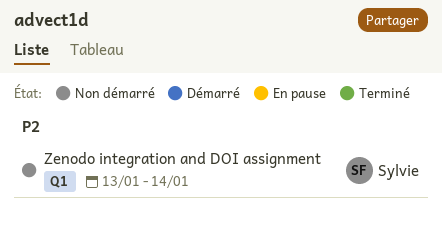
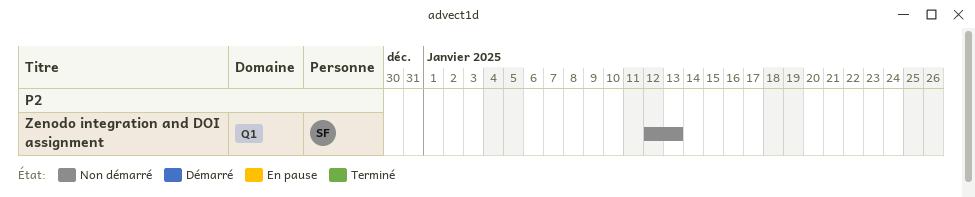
Zenodo integration and DOI assignment, start: Jan 13 -> Jan 12
Zenodo integration and DOI assignment, due: Jan 14 -> Jan 13

